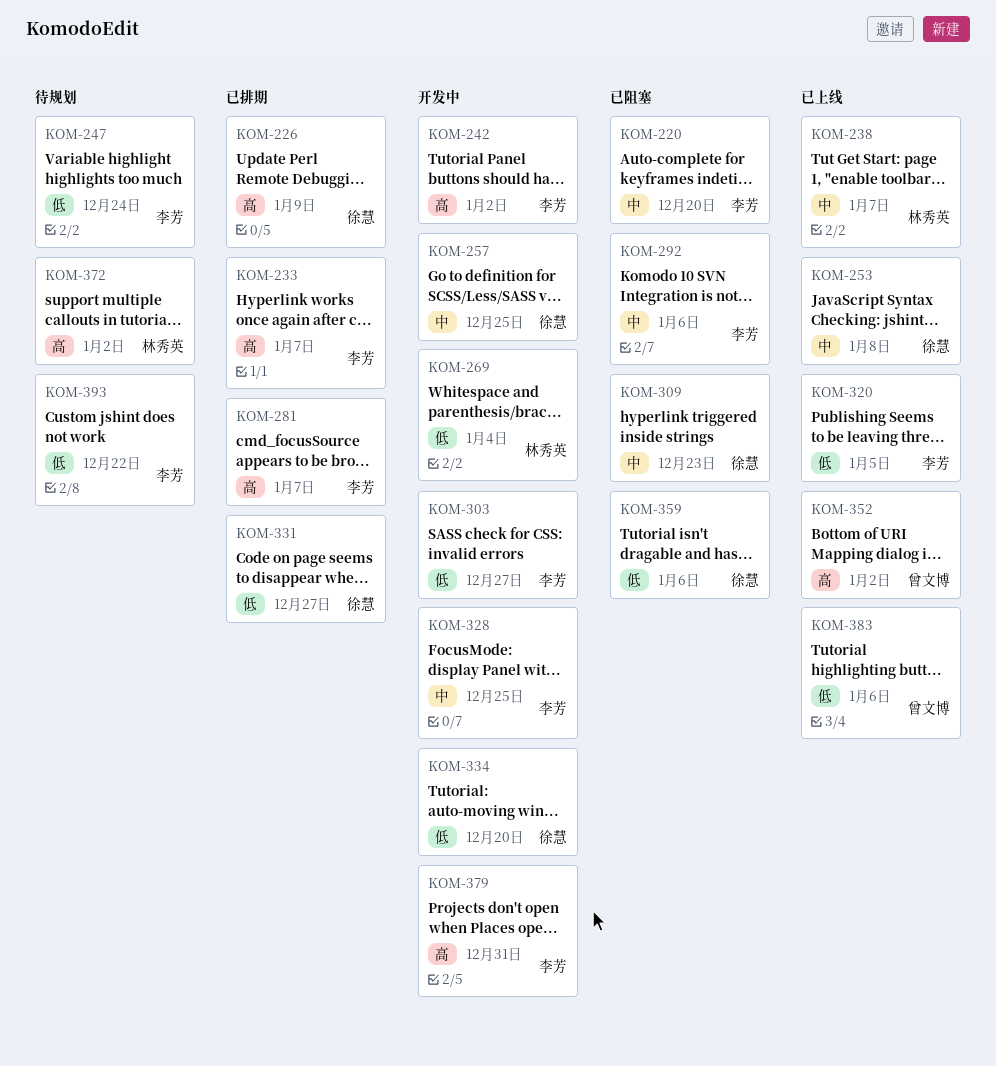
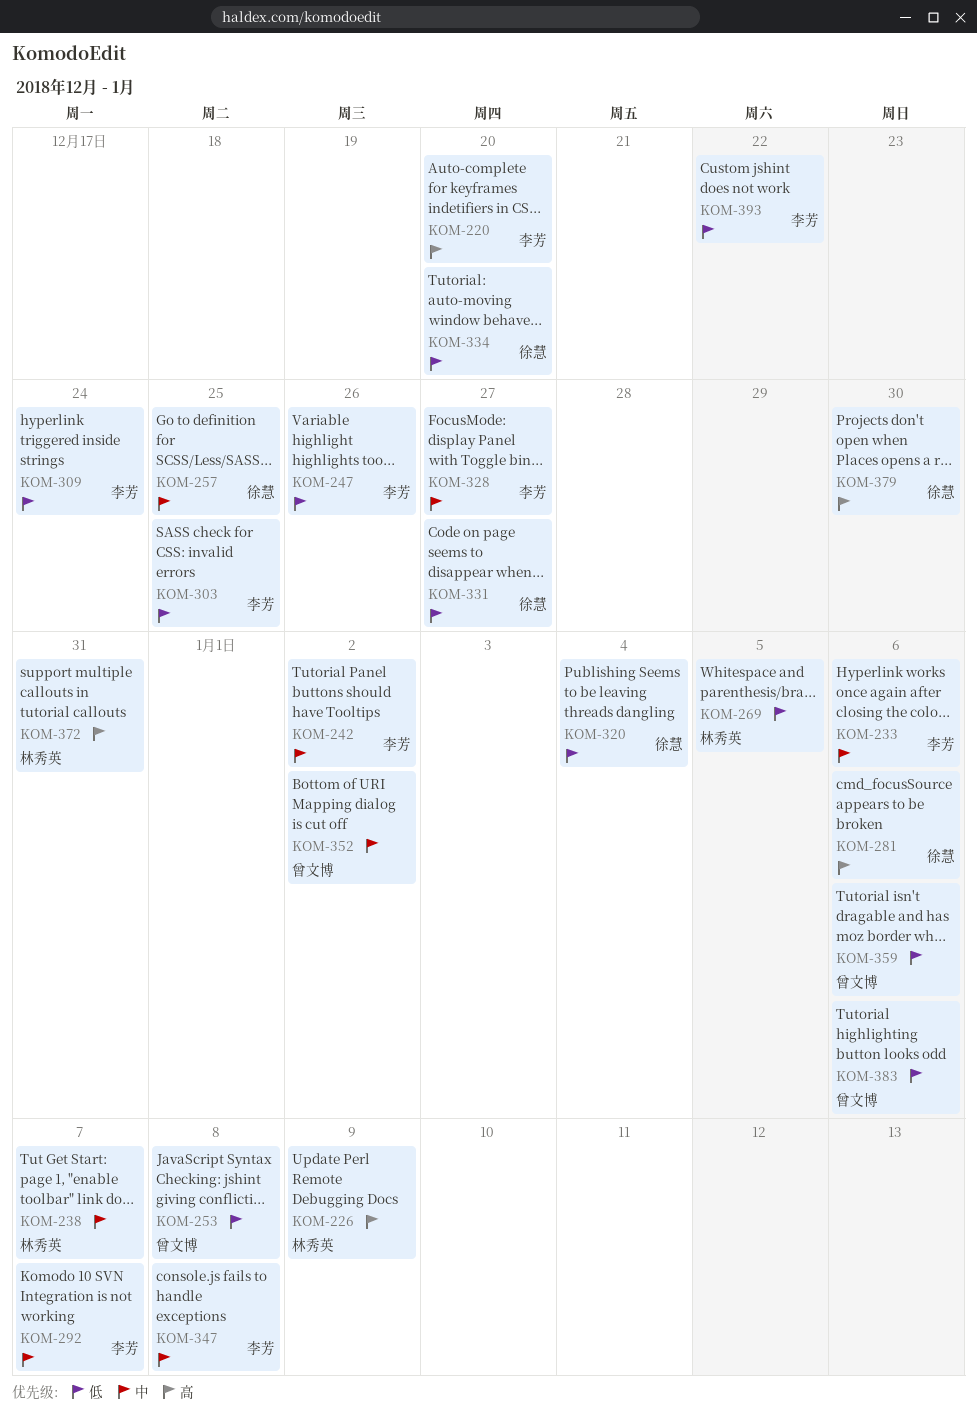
KOM-220, priority: 中 -> 高
KOM-226, owner: 徐慧 -> 林秀英
KOM-233, priority: 高 -> 中
KOM-233, due: Jan 7 -> Jan 6
KOM-242, priority: 高 -> 中
KOM-247, due: Dec 24 -> Dec 26
KOM-253, owner: 徐慧 -> 曾文博
KOM-253, priority: 中 -> 低
KOM-269, due: Jan 4 -> Jan 5
KOM-281, owner: 李芳 -> 徐慧
KOM-281, due: Jan 7 -> Jan 6
KOM-292, due: Jan 6 -> Jan 7
KOM-303, due: Dec 27 -> Dec 25
KOM-309, owner: 徐慧 -> 李芳
KOM-309, priority: 中 -> 低
KOM-309, due: Dec 23 -> Dec 24
KOM-320, owner: 李芳 -> 徐慧
KOM-320, due: Jan 5 -> Jan 4
KOM-328, due: Dec 25 -> Dec 27
KOM-347: none -> present
KOM-352, priority: 高 -> 中
KOM-359, owner: 徐慧 -> 曾文博
KOM-372, due: Jan 2 -> Dec 31
KOM-379, owner: 李芳 -> 徐慧
KOM-379, due: Dec 31 -> Dec 30

